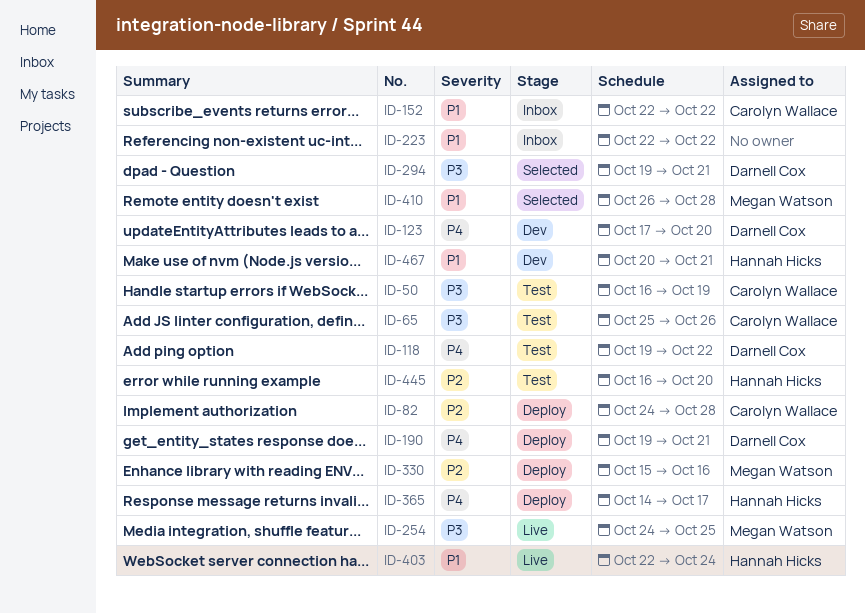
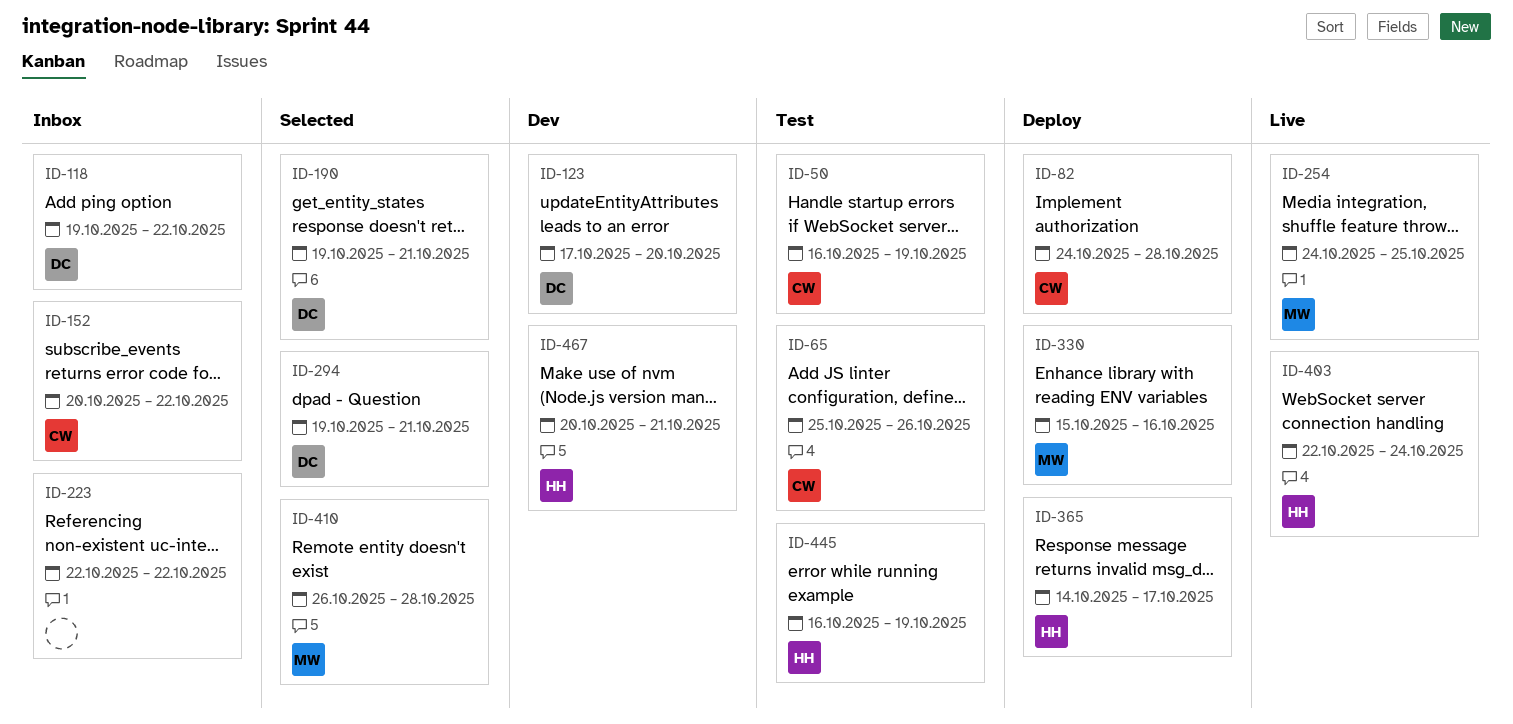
ID-118, status: Test -> Inbox
ID-152, start: Oct 22 -> Oct 20
ID-190, status: Deploy -> Selected
ID-445, due: Oct 20 -> Oct 19

